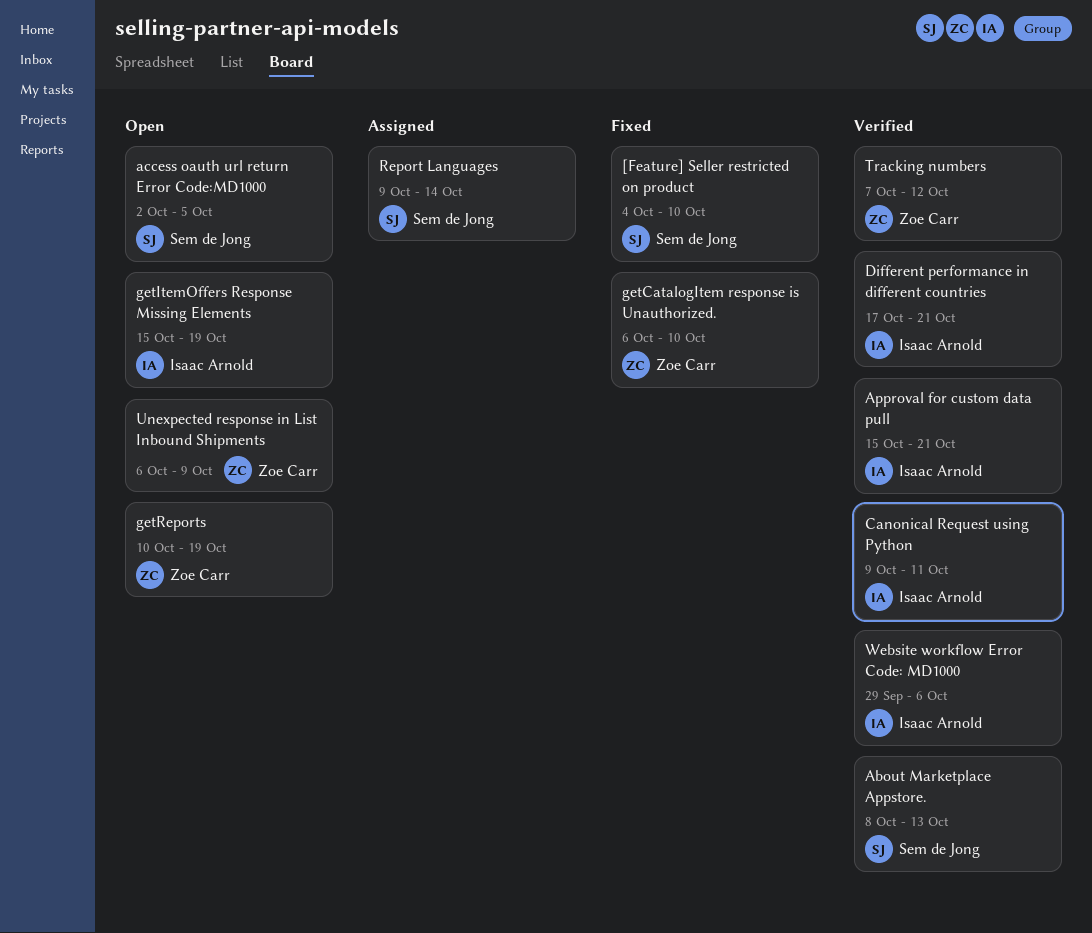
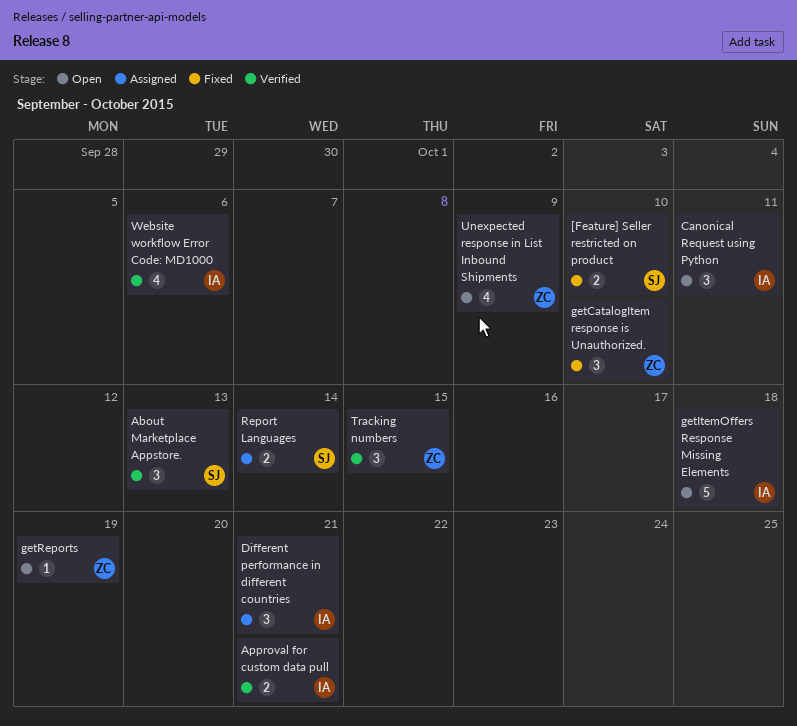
access oauth url return Error Code:MD1000: present -> none
Canonical Request using Python, status: Verified -> Open
Different performance in different countries, status: Verified -> Assigned
getItemOffers Response Missing Elements, due: Oct 19 -> Oct 18
Tracking numbers, due: Oct 12 -> Oct 15

